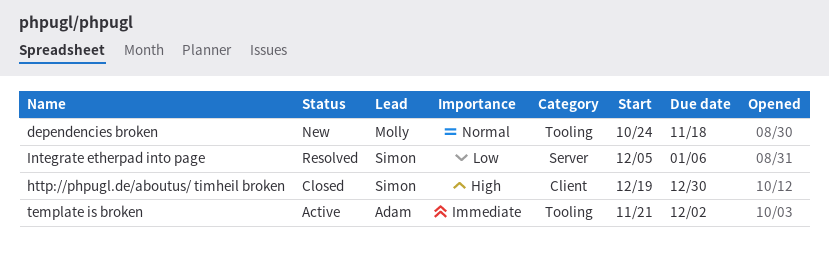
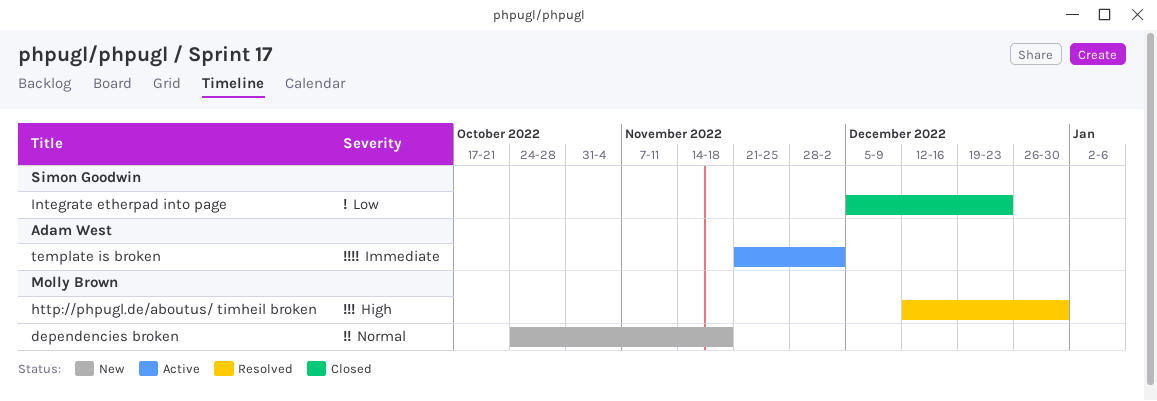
http://phpugl.de/aboutus/ timheil broken, status: Closed -> Resolved
http://phpugl.de/aboutus/ timheil broken, owner: Simon Goodwin -> Molly Brown
http://phpugl.de/aboutus/ timheil broken, start: Dec 19 -> Dec 12
Integrate etherpad into page, status: Resolved -> Closed
Integrate etherpad into page, due: Jan 6 -> Dec 23

